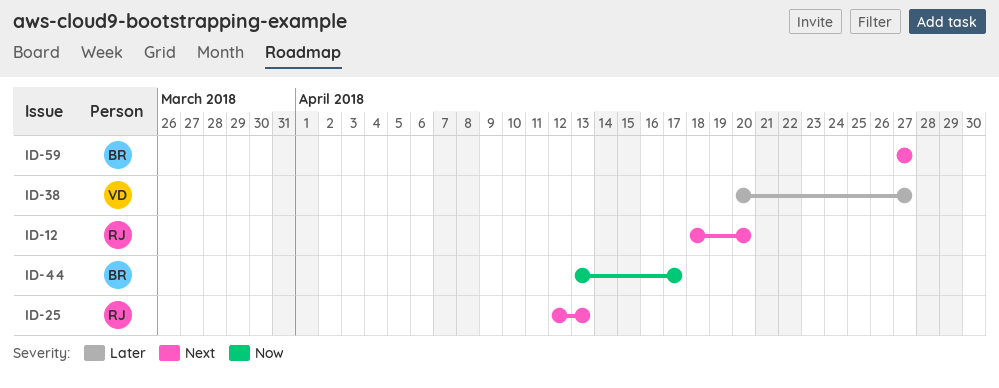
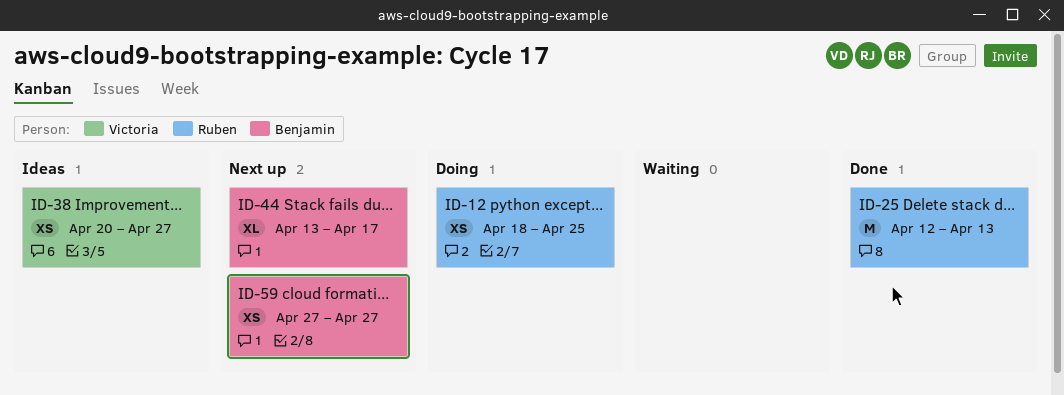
ID-12, due: Apr 20 -> Apr 25

